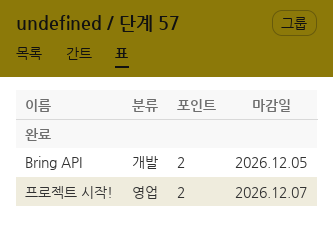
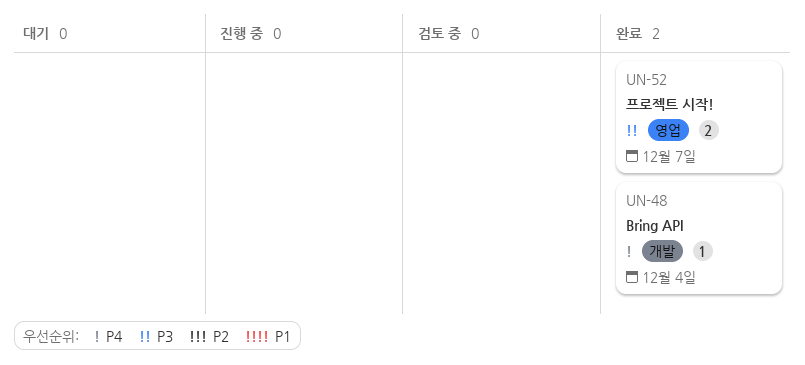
Bring API, estimate: 2 -> 1
Bring API, due: Dec 5 -> Dec 4

